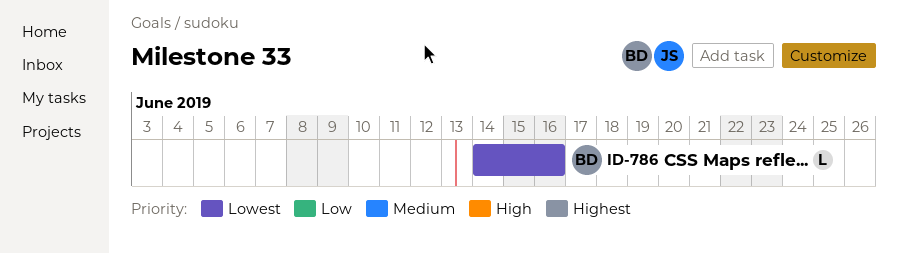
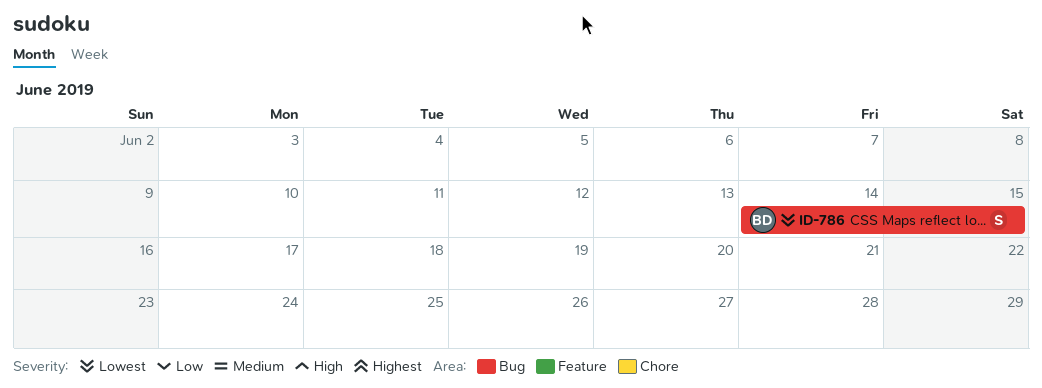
ID-786, estimate: L -> S
ID-786, due: Jun 16 -> Jun 15

